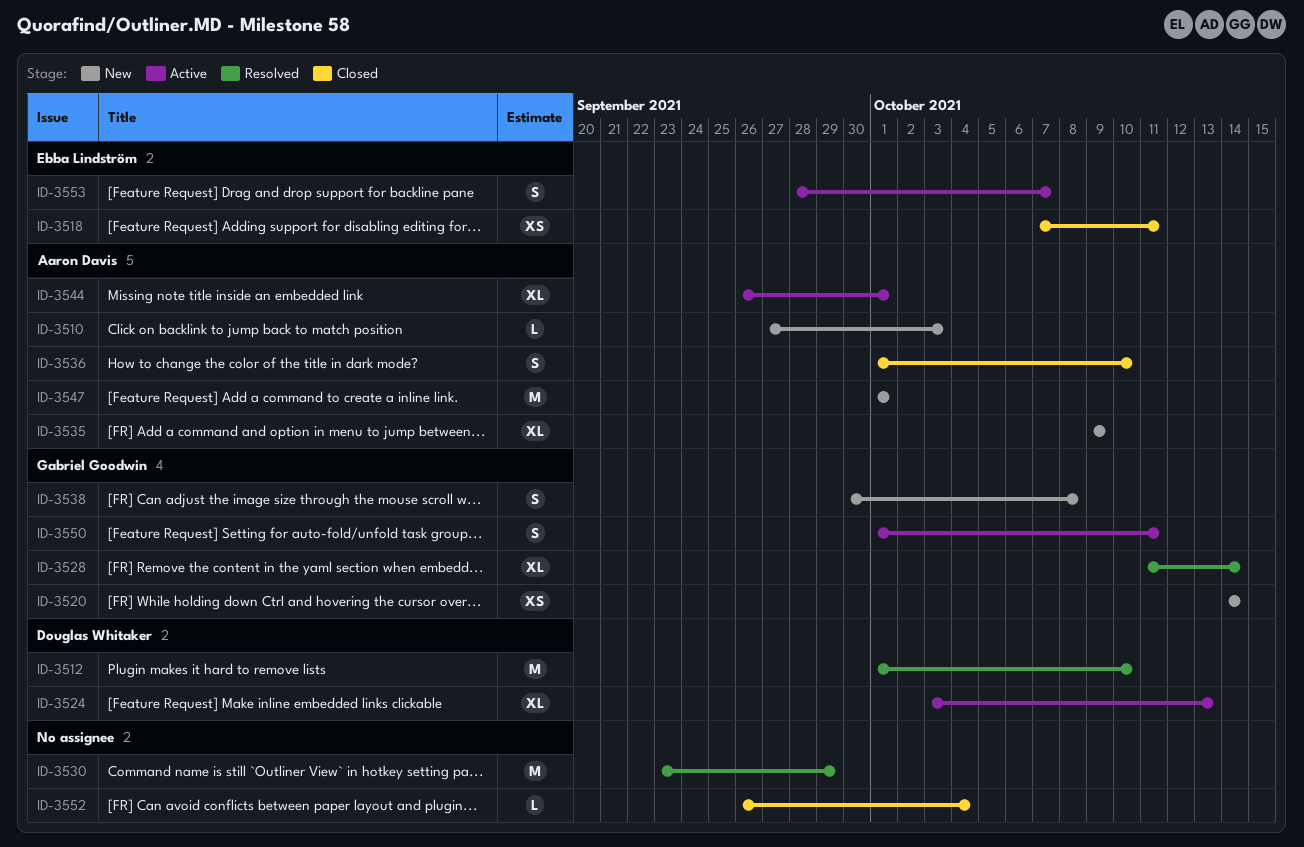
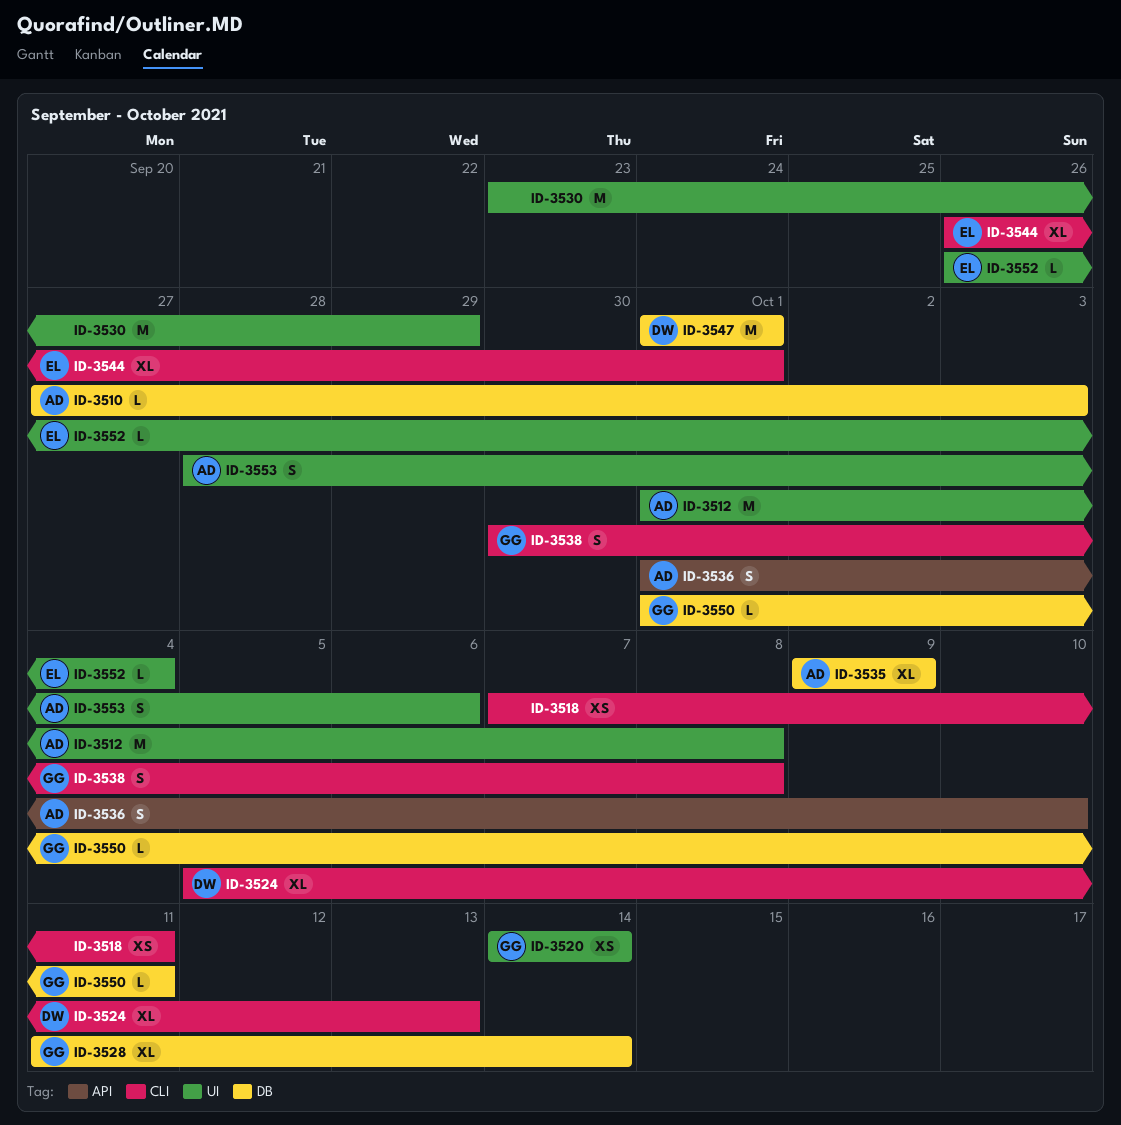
ID-3512, owner: Douglas Whitaker -> Aaron Davis
ID-3512, due: Oct 10 -> Oct 8
ID-3518, owner: Ebba Lindström -> none
ID-3524, start: Oct 3 -> Oct 5
ID-3544, owner: Aaron Davis -> Ebba Lindström
ID-3547, owner: Aaron Davis -> Douglas Whitaker
ID-3550, estimate: S -> L
ID-3552, owner: none -> Ebba Lindström
ID-3553, owner: Ebba Lindström -> Aaron Davis
ID-3553, due: Oct 7 -> Oct 6

